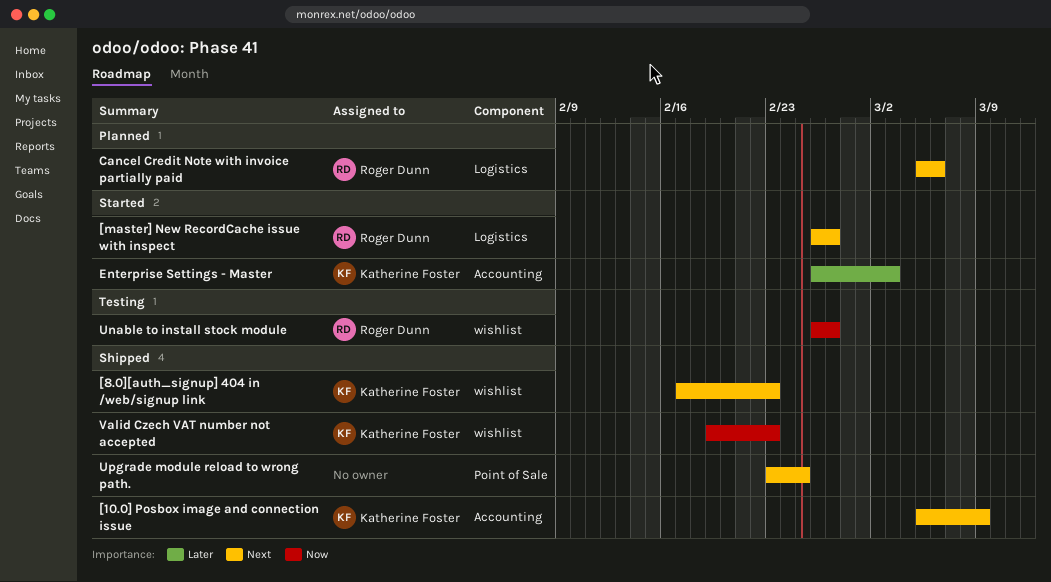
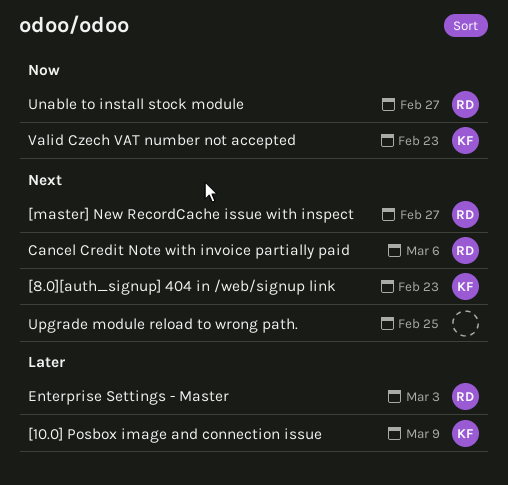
[10.0] Posbox image and connection issue, priority: Next -> Later
Enterprise Settings - Master, owner: Katherine Foster -> Roger Dunn

